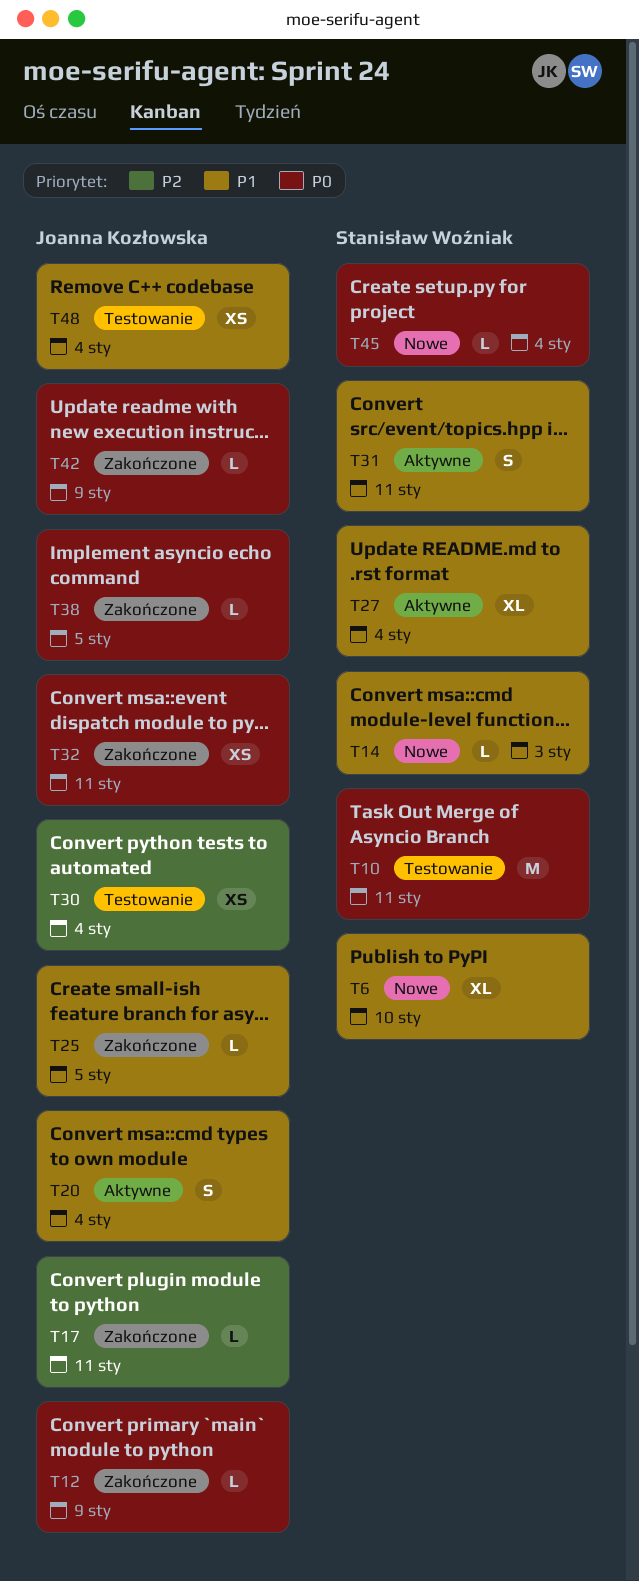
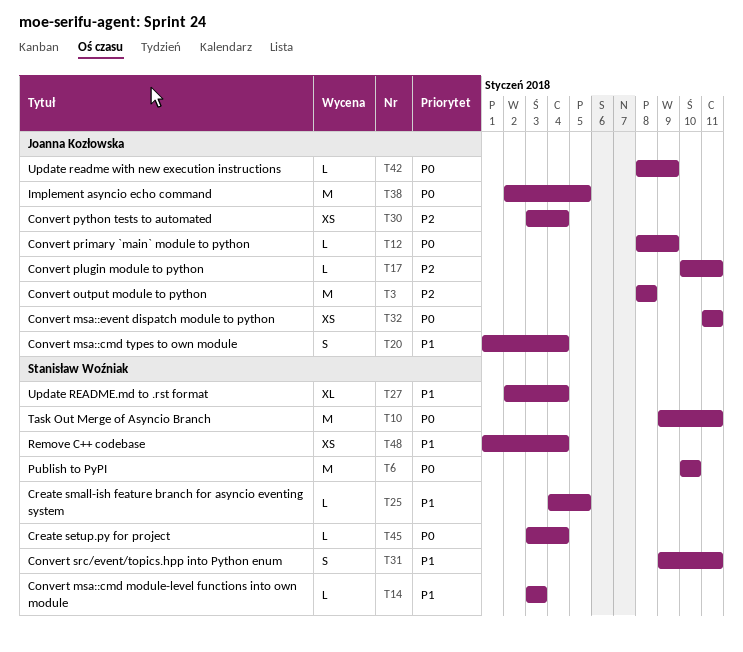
T3: none -> present
T6, priority: P1 -> P0
T6, estimate: XL -> M
T25, owner: Joanna Kozłowska -> Stanisław Woźniak
T38, estimate: L -> M
T48, owner: Joanna Kozłowska -> Stanisław Woźniak

